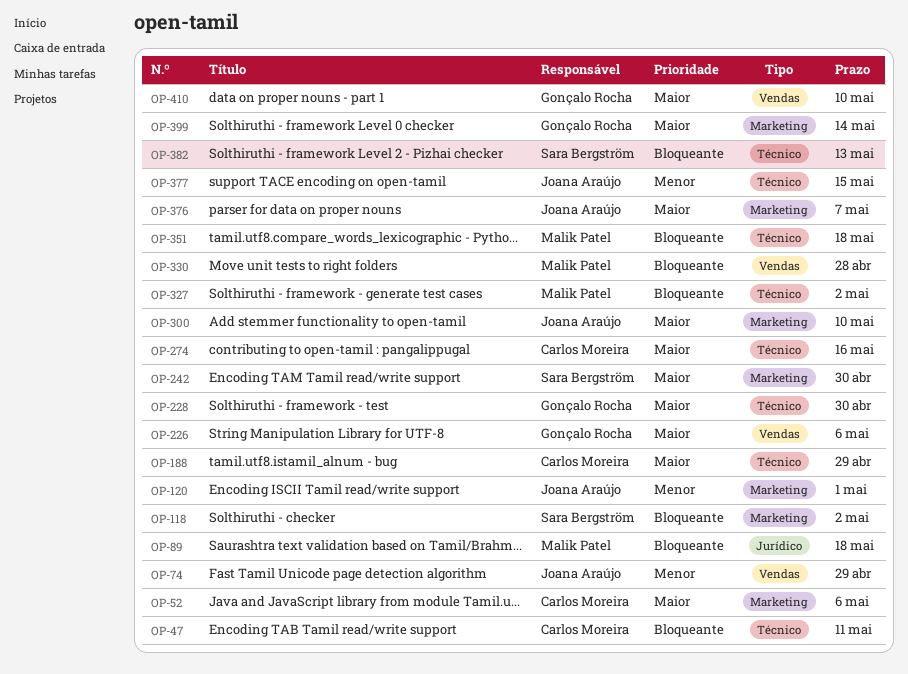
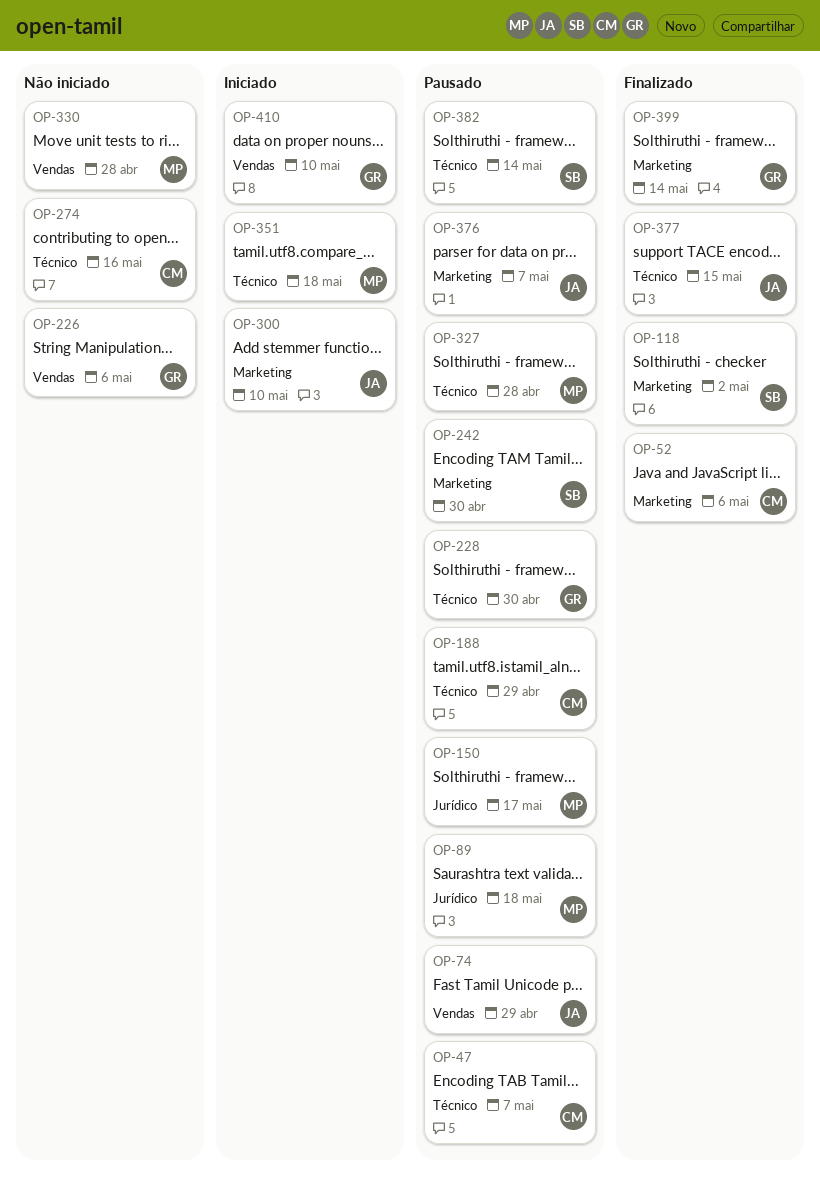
OP-47, due: May 11 -> May 7
OP-120: present -> none
OP-150: none -> present
OP-327, due: May 2 -> Apr 28
OP-382, due: May 13 -> May 14

